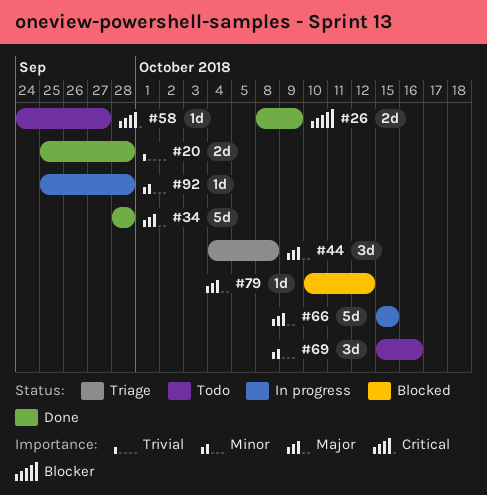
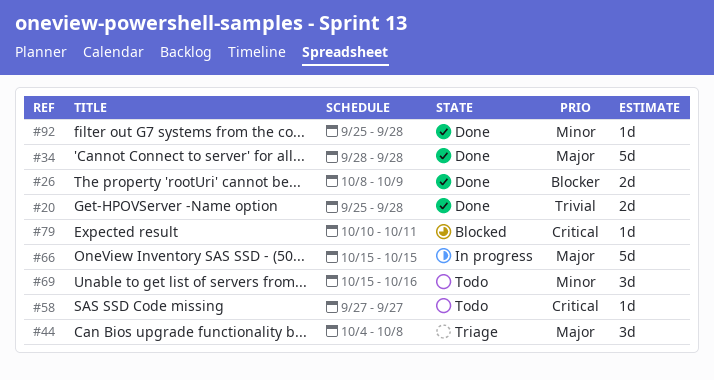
#58, start: Sep 24 -> Sep 27
#79, priority: Major -> Critical
#79, due: Oct 12 -> Oct 11
#92, status: In progress -> Done

